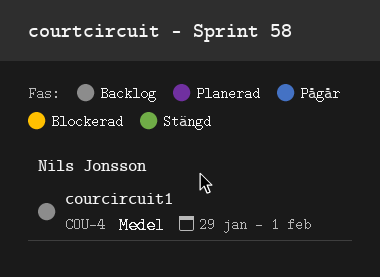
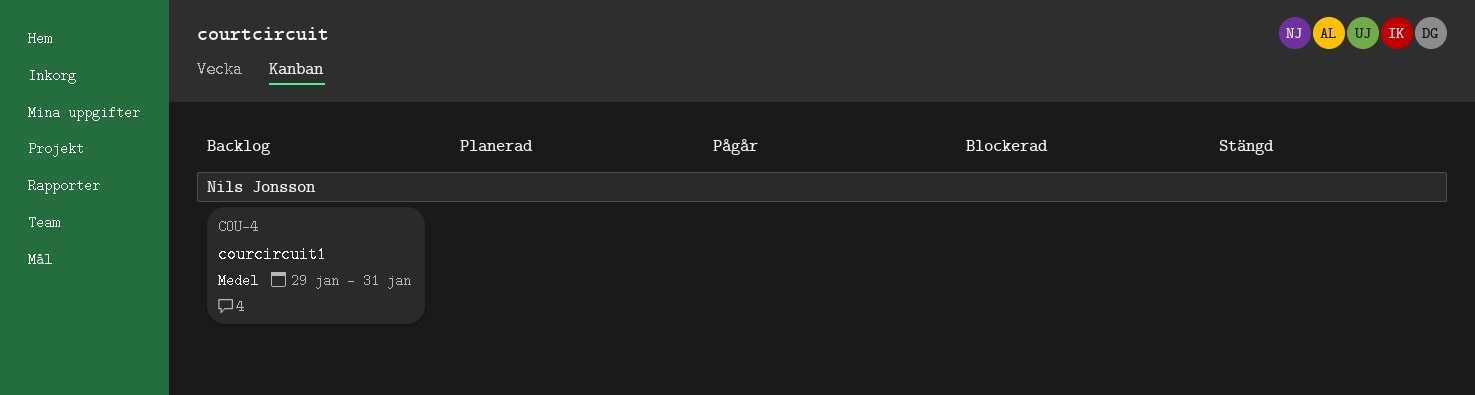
COU-4, due: Feb 1 -> Jan 31

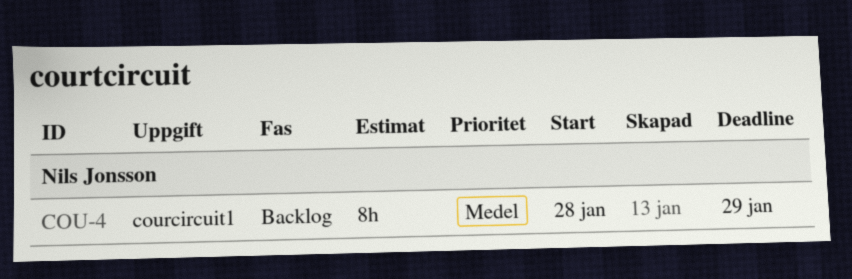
COU-4, start: Jan 29 -> Jan 28
COU-4, due: Jan 31 -> Jan 29

